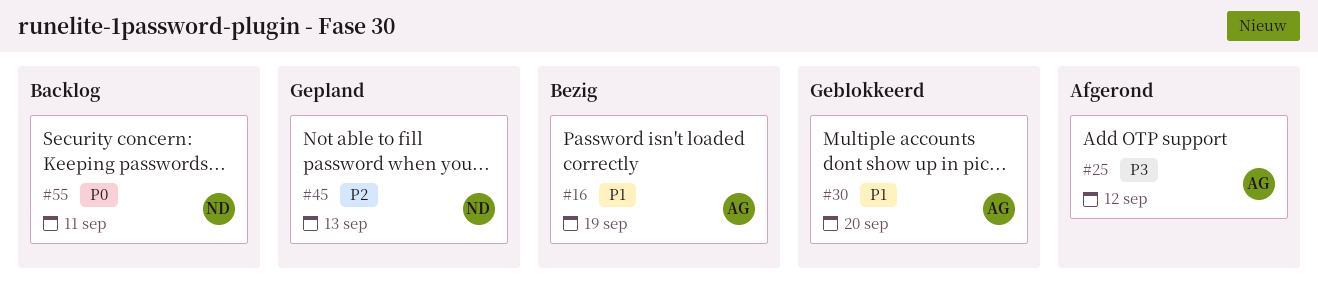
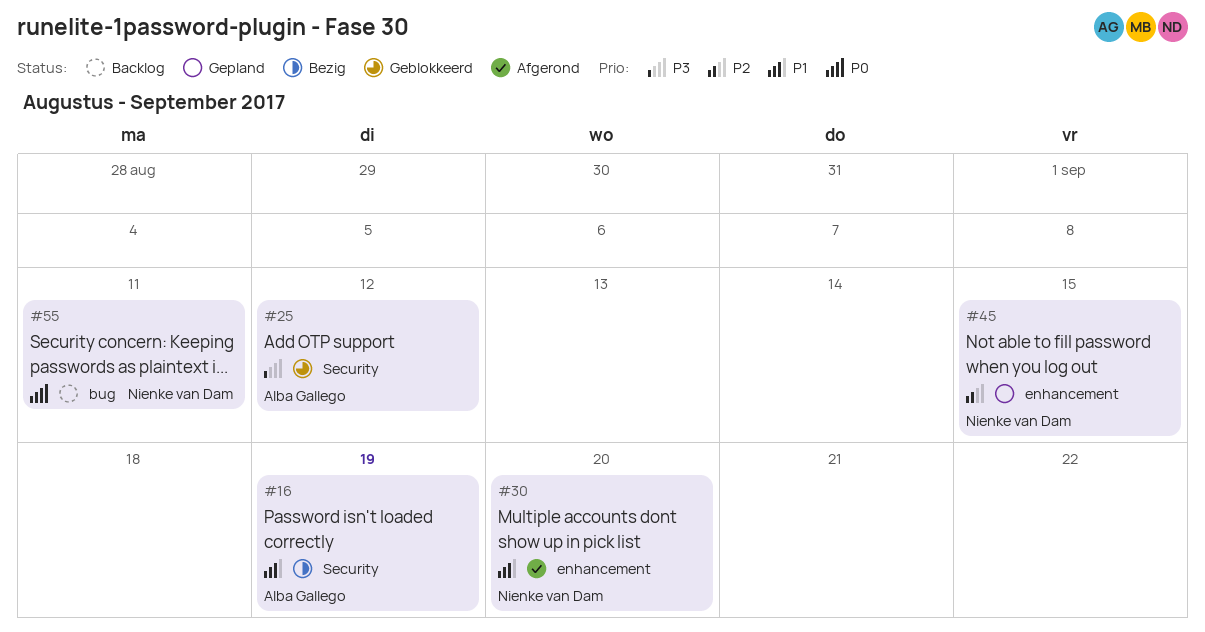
#25, status: Afgerond -> Geblokkeerd
#30, status: Geblokkeerd -> Afgerond
#30, owner: Alba Gallego -> Nienke van Dam
#45, due: Sep 13 -> Sep 15

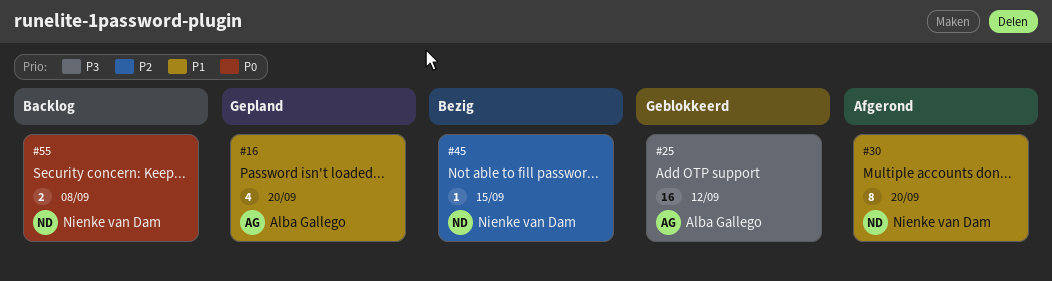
#16, status: Bezig -> Gepland
#16, due: Sep 19 -> Sep 20
#45, status: Gepland -> Bezig
#55, due: Sep 11 -> Sep 8

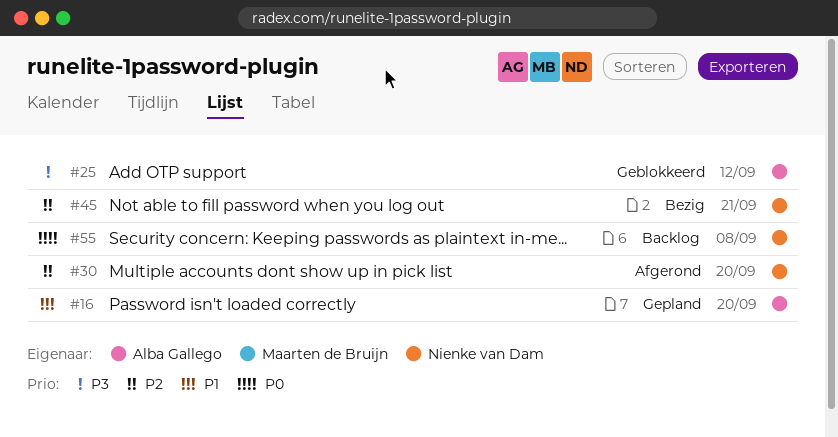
#30, priority: P1 -> P2
#45, due: Sep 15 -> Sep 21

